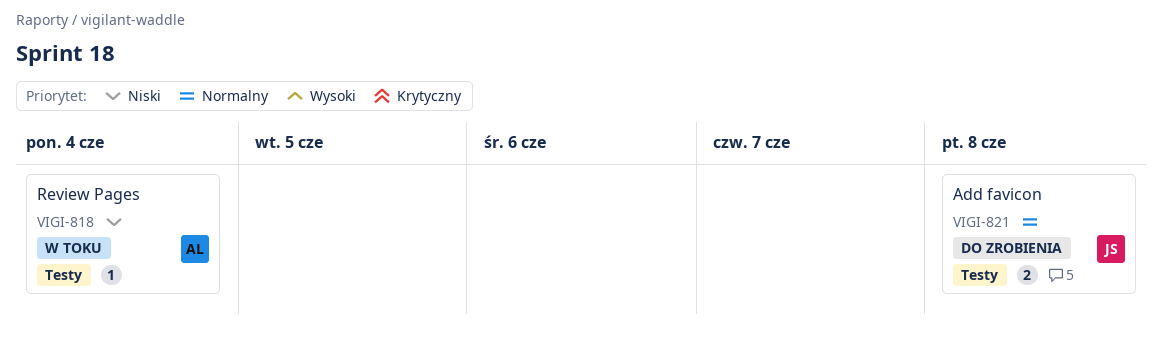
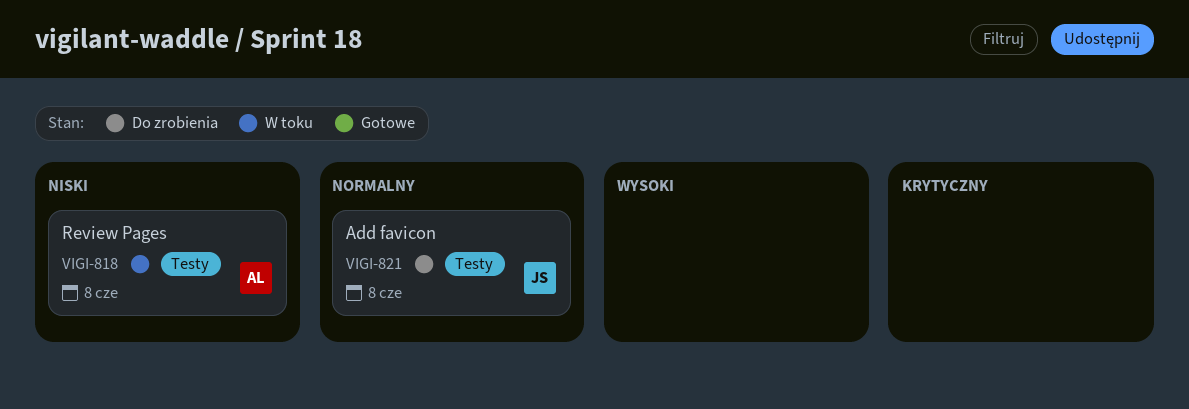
VIGI-818, due: Jun 4 -> Jun 8

